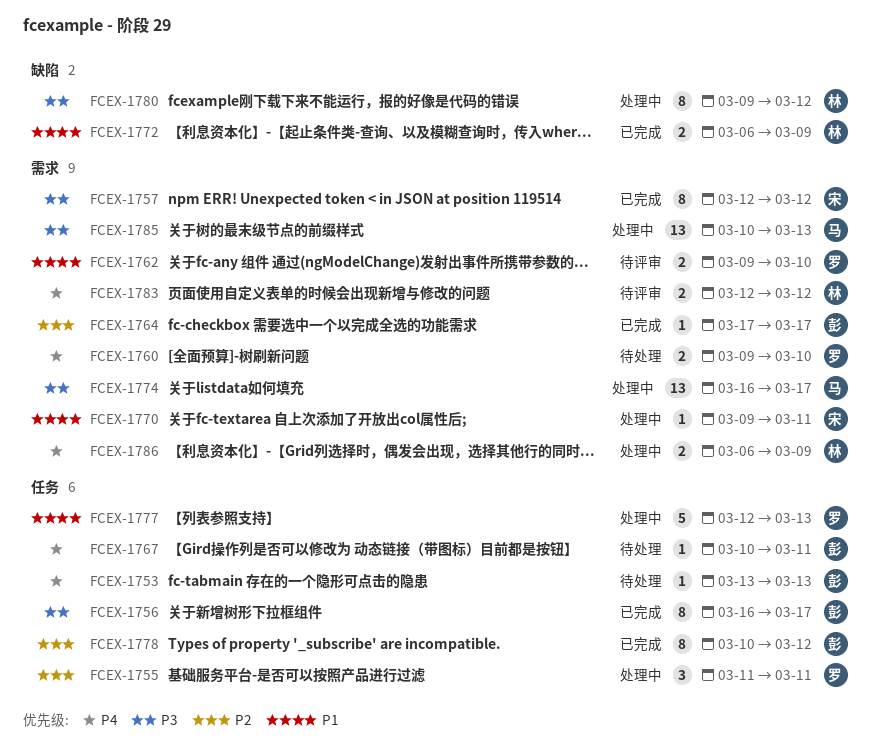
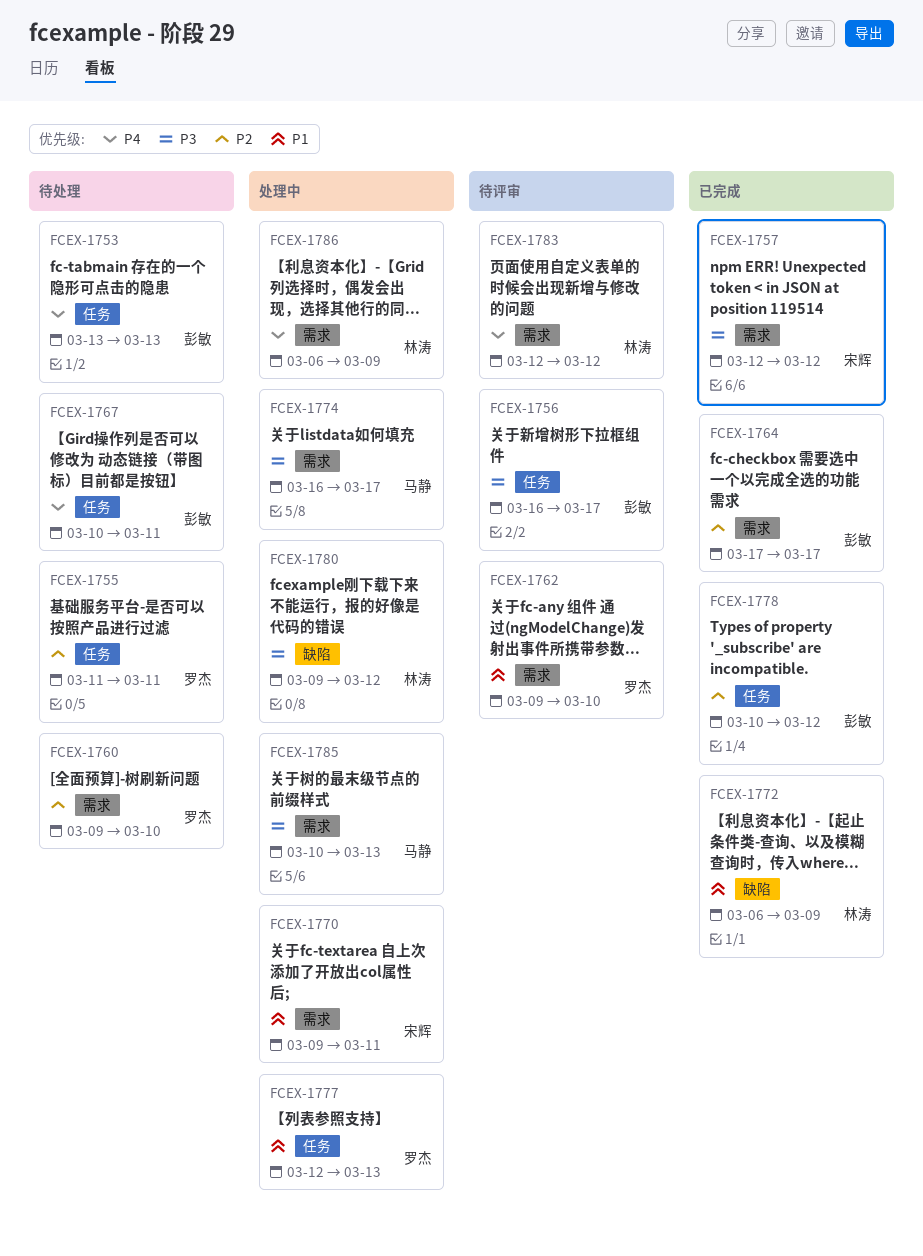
FCEX-1755, status: 处理中 -> 待处理
FCEX-1756, status: 已完成 -> 待评审
FCEX-1760, priority: P4 -> P2

